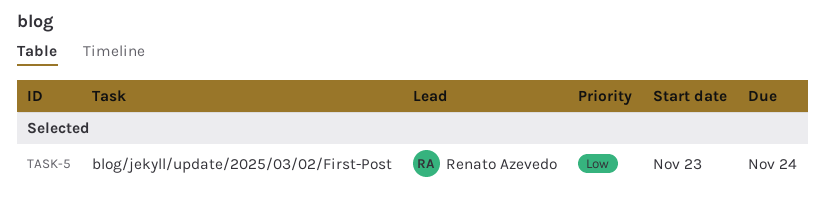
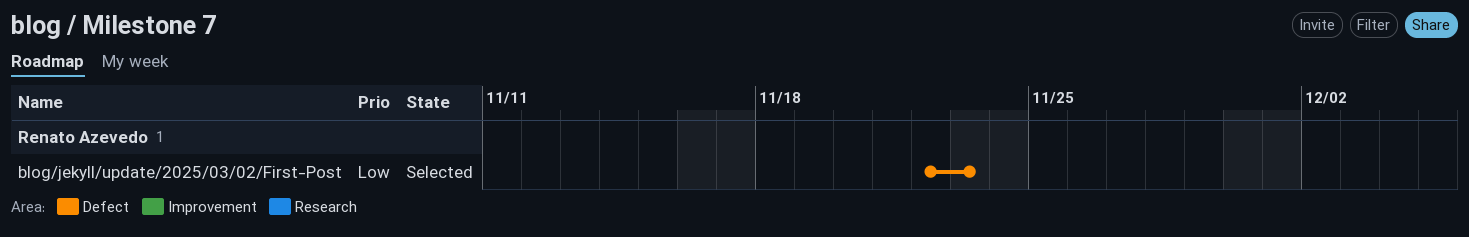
blog/jekyll/update/2025/03/02/First-Post, start: Nov 23 -> Nov 22
blog/jekyll/update/2025/03/02/First-Post, due: Nov 24 -> Nov 23

